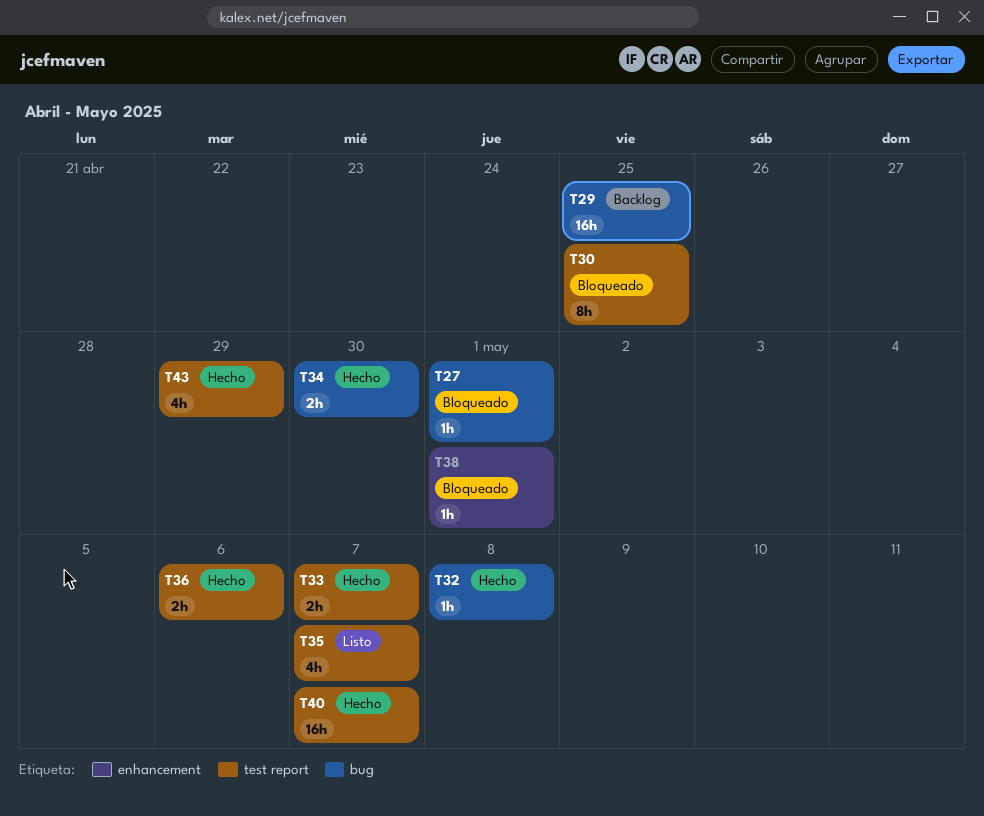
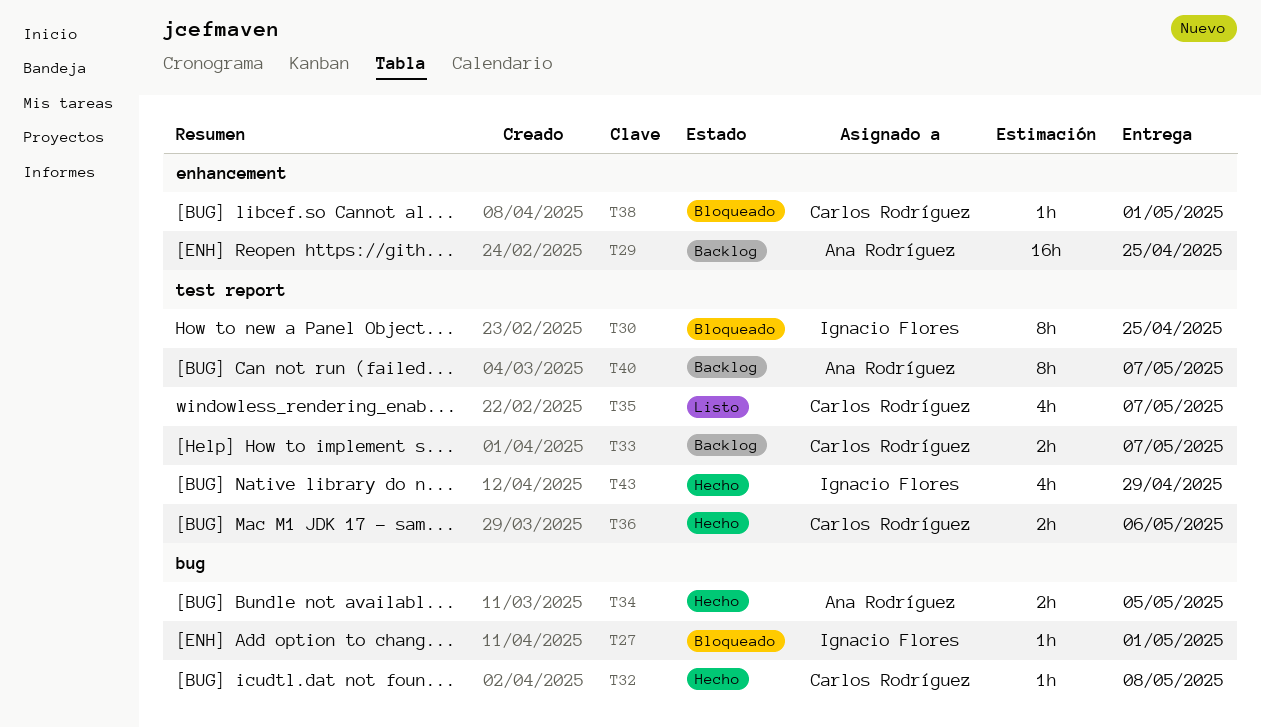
T29, label: bug -> enhancement
T33, status: Hecho -> Backlog
T34, due: Apr 30 -> May 5
T40, status: Hecho -> Backlog
T40, estimate: 16h -> 8h

